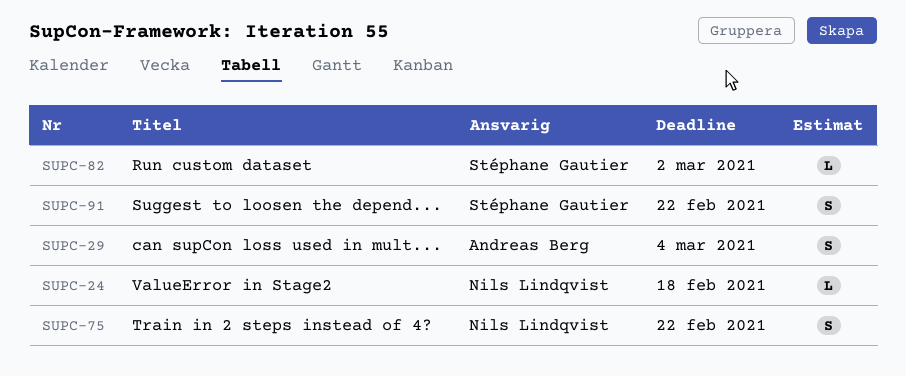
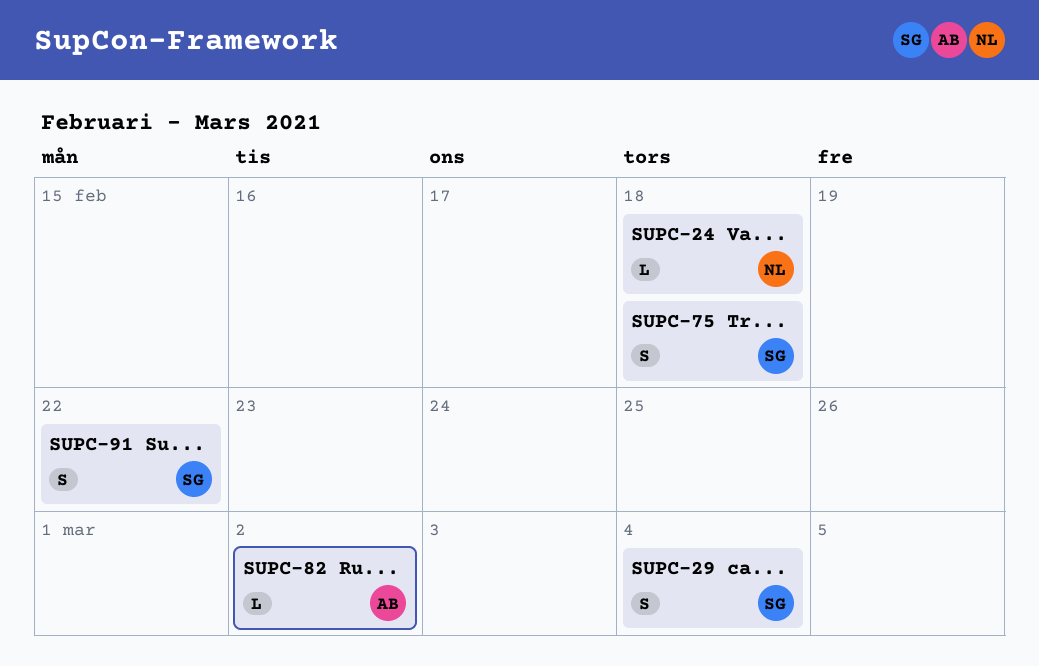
SUPC-29, owner: Andreas Berg -> Stéphane Gautier
SUPC-75, owner: Nils Lindqvist -> Stéphane Gautier
SUPC-75, due: Feb 22 -> Feb 18
SUPC-82, owner: Stéphane Gautier -> Andreas Berg

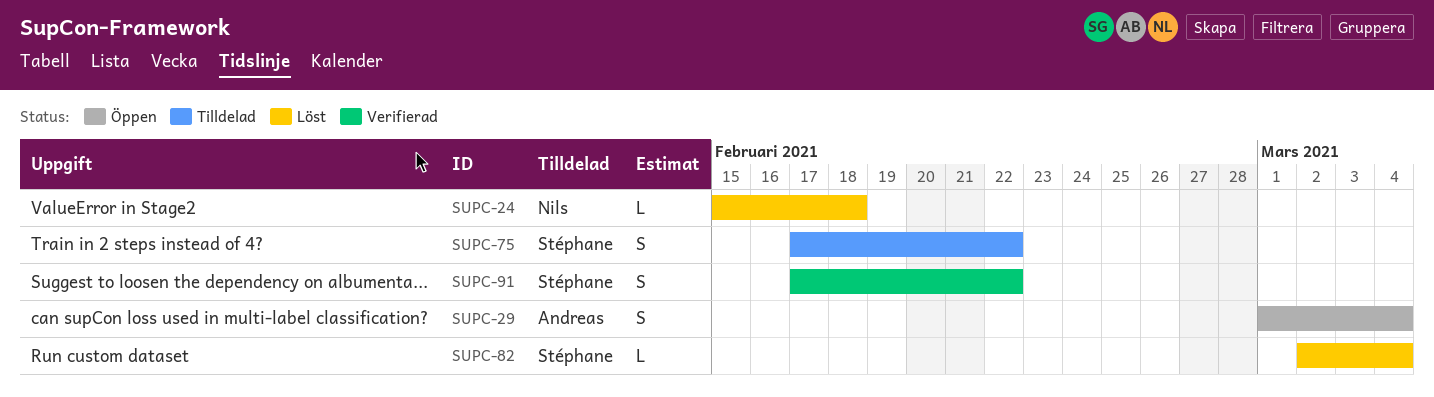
SUPC-29, owner: Stéphane -> Andreas
SUPC-75, due: Feb 18 -> Feb 22
SUPC-82, owner: Andreas -> Stéphane
SUPC-82, due: Mar 2 -> Mar 4

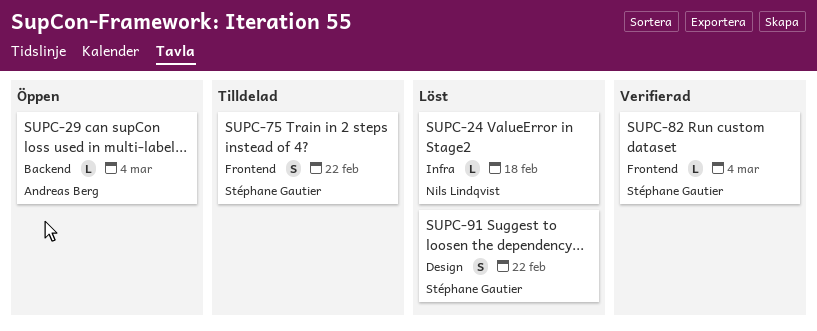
SUPC-29, estimate: S -> L
SUPC-82, status: Löst -> Verifierad
SUPC-91, status: Verifierad -> Löst

